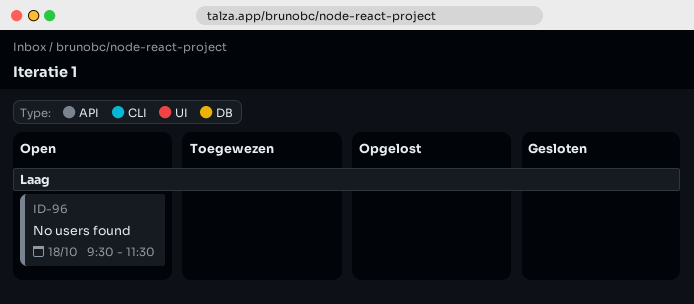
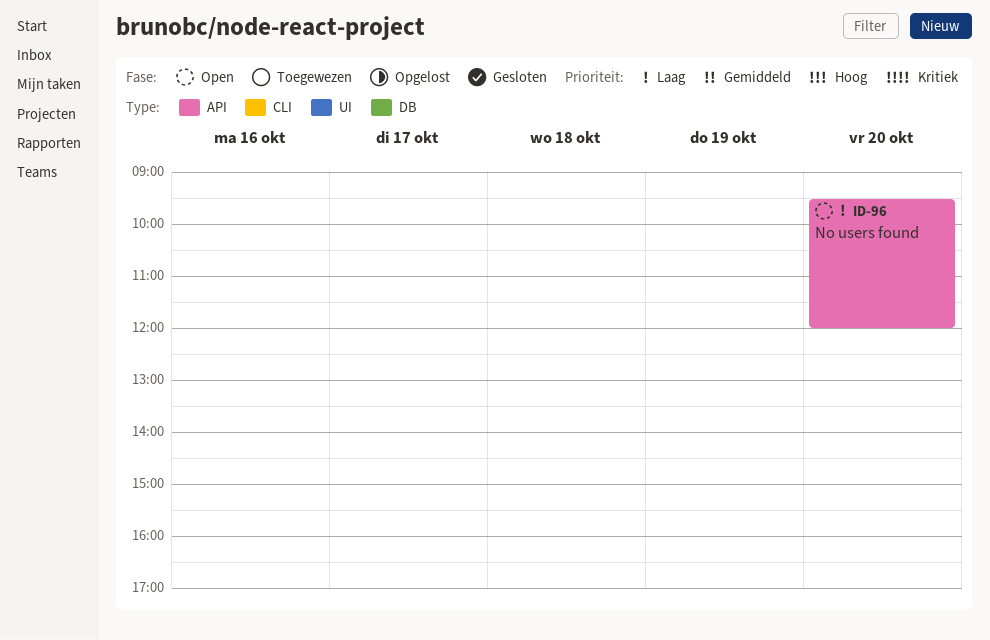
ID-96, day: Oct 18 -> Oct 20
ID-96, ends: 11:30 -> 12:00

